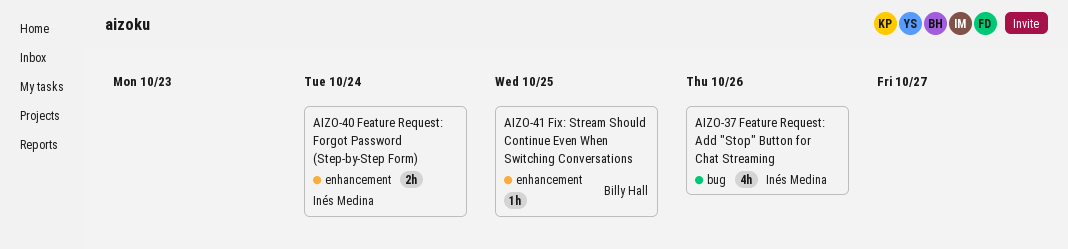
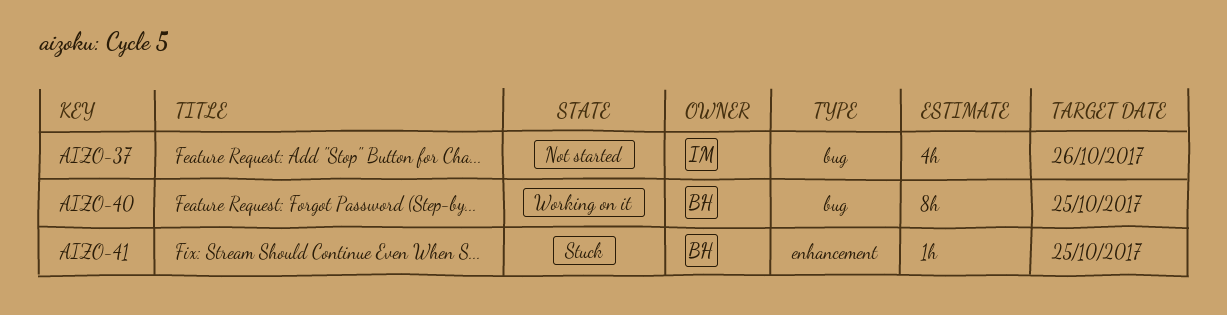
AIZO-40, owner: Inés Medina -> Billy Hall
AIZO-40, label: enhancement -> bug
AIZO-40, estimate: 2h -> 8h
AIZO-40, due: Oct 24 -> Oct 25

